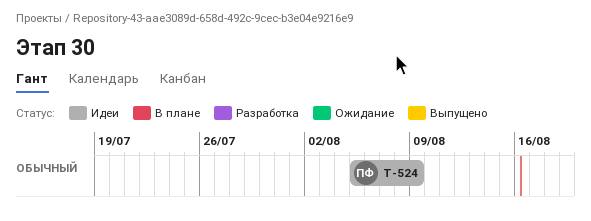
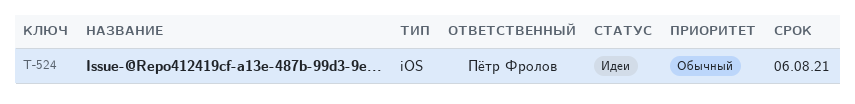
T-524, due: Aug 9 -> Aug 6

